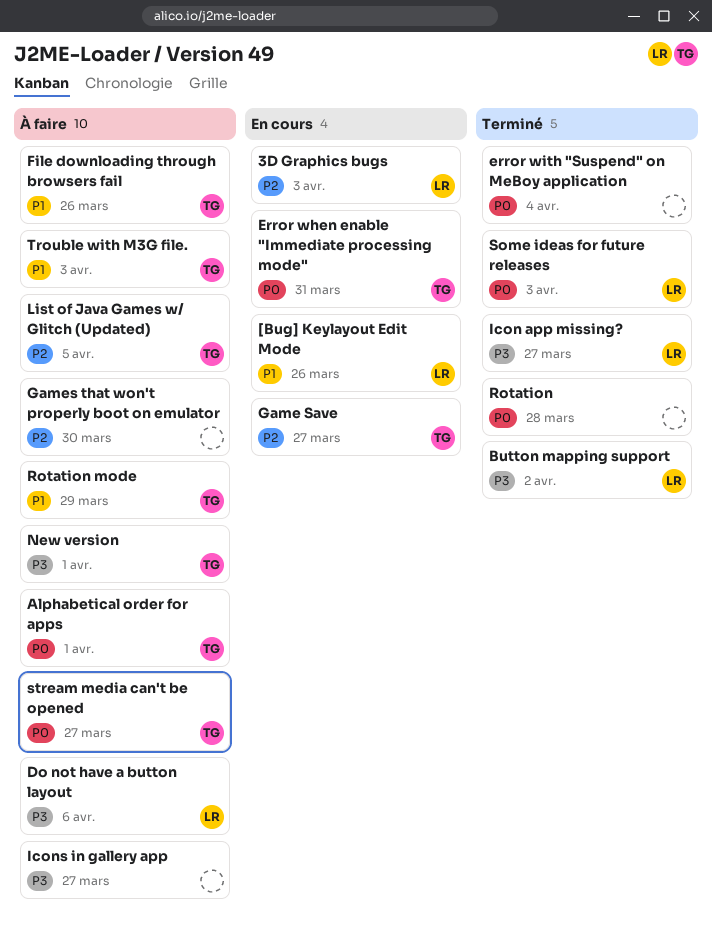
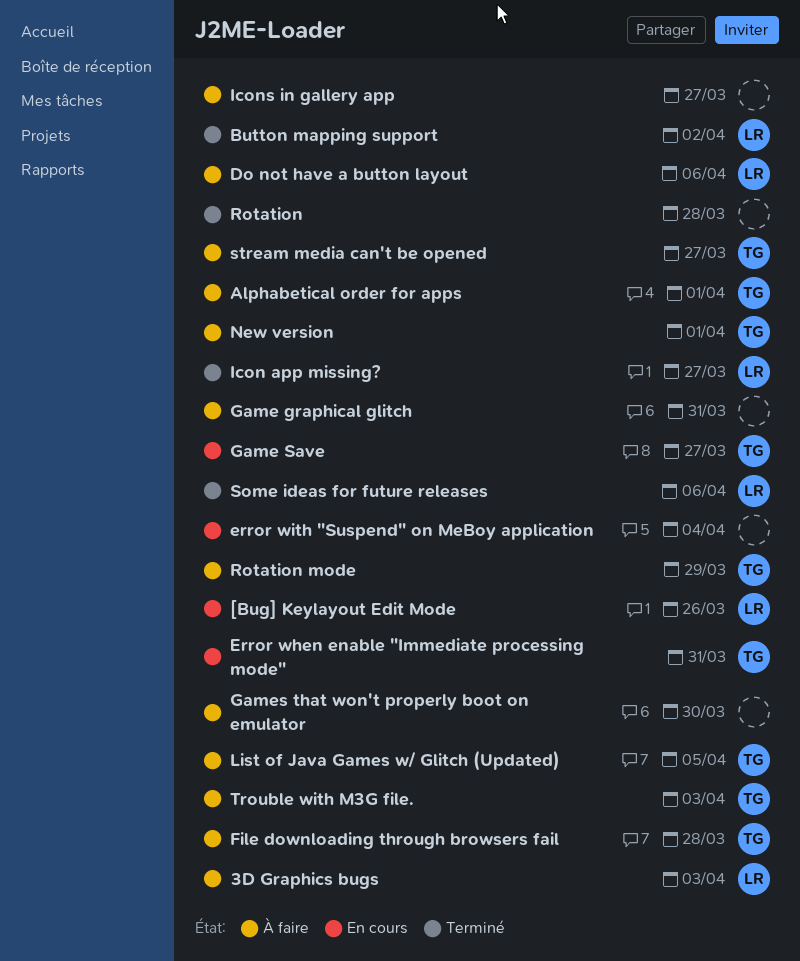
3D Graphics bugs, status: En cours -> À faire
error with "Suspend" on MeBoy application, status: Terminé -> En cours
File downloading through browsers fail, due: Mar 26 -> Mar 28
Game graphical glitch: none -> present
Some ideas for future releases, due: Apr 3 -> Apr 6

